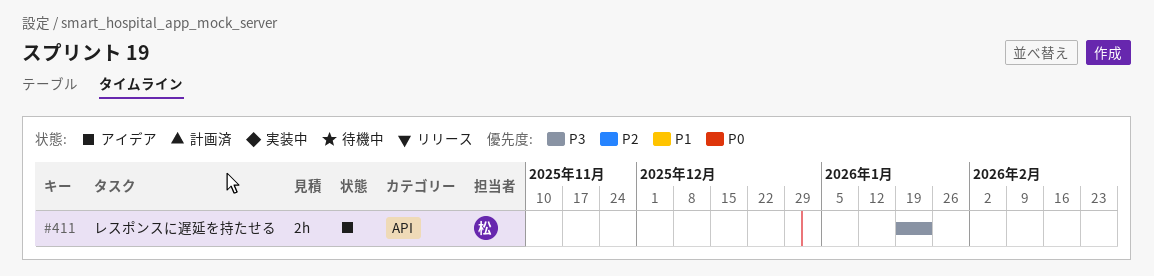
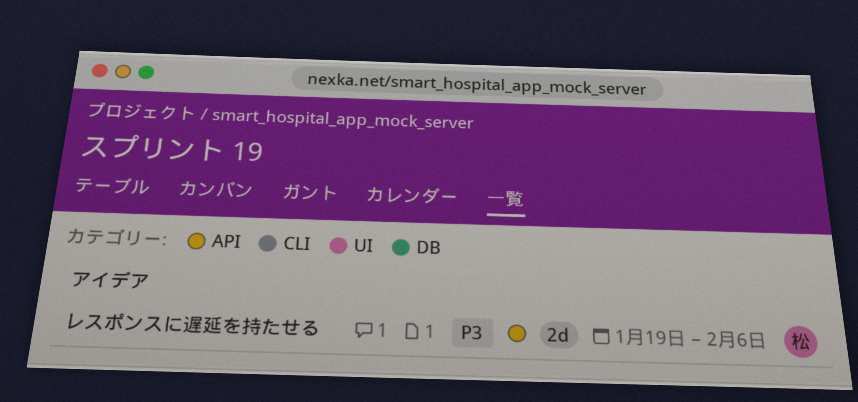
レスポンスに遅延を持たせる, estimate: 2h -> 2d
レスポンスに遅延を持たせる, due: Jan 23 -> Feb 6

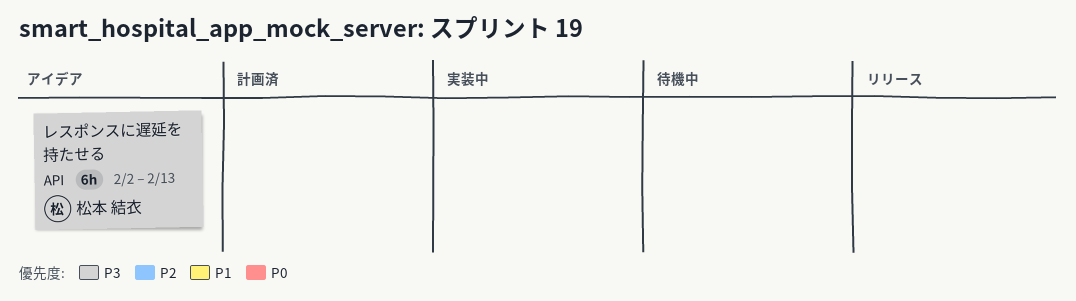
レスポンスに遅延を持たせる, estimate: 2d -> 6h
レスポンスに遅延を持たせる, start: Jan 19 -> Feb 2
レスポンスに遅延を持たせる, due: Feb 6 -> Feb 13

